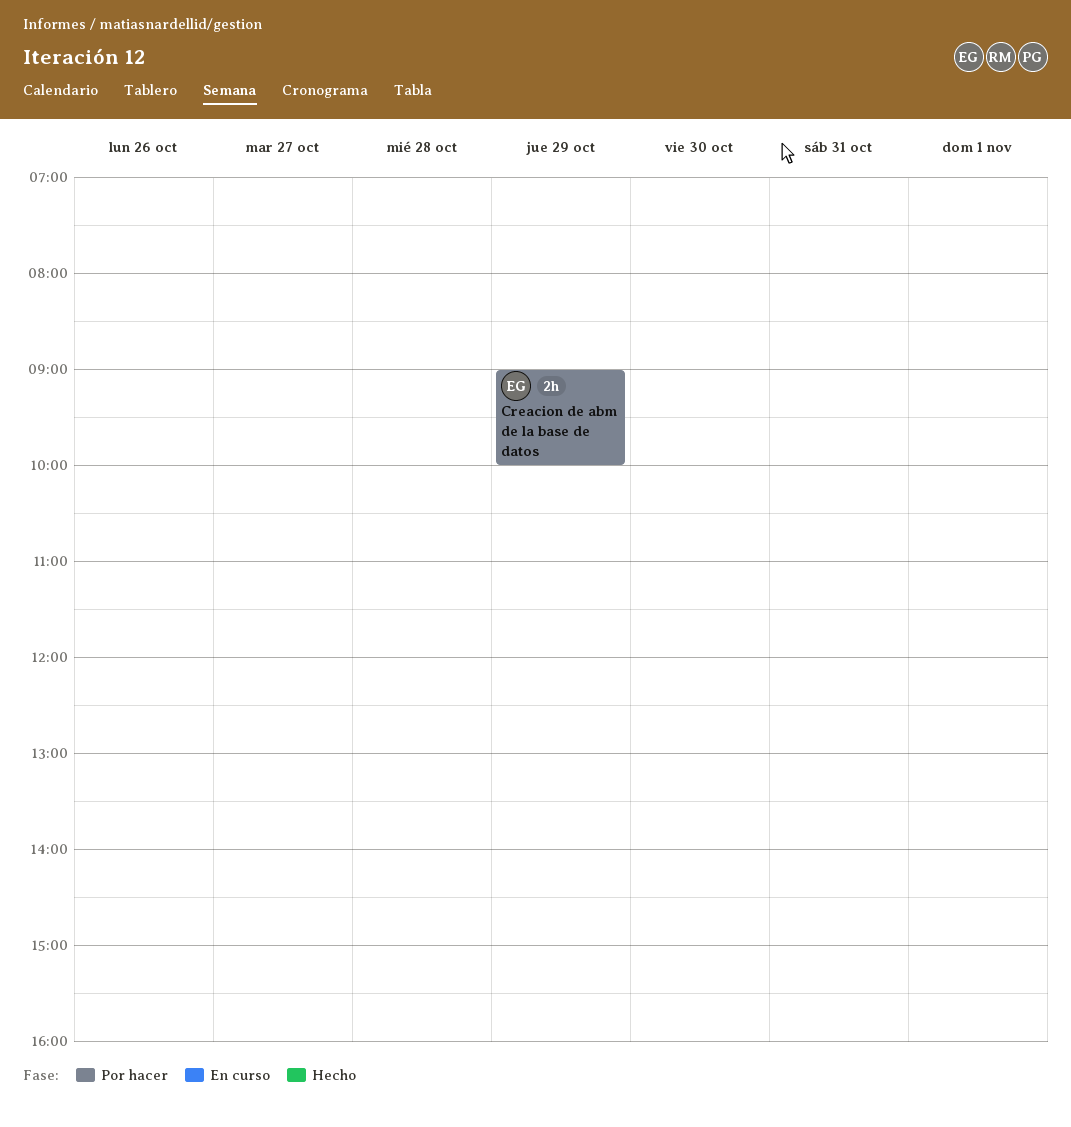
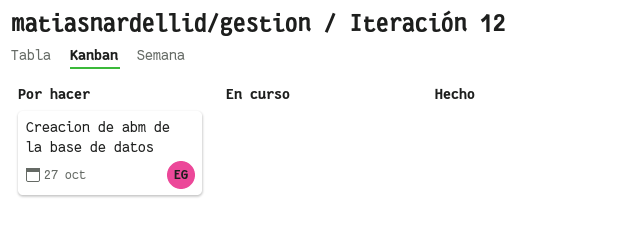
Creacion de abm de la base de datos, day: Oct 29 -> Oct 27

